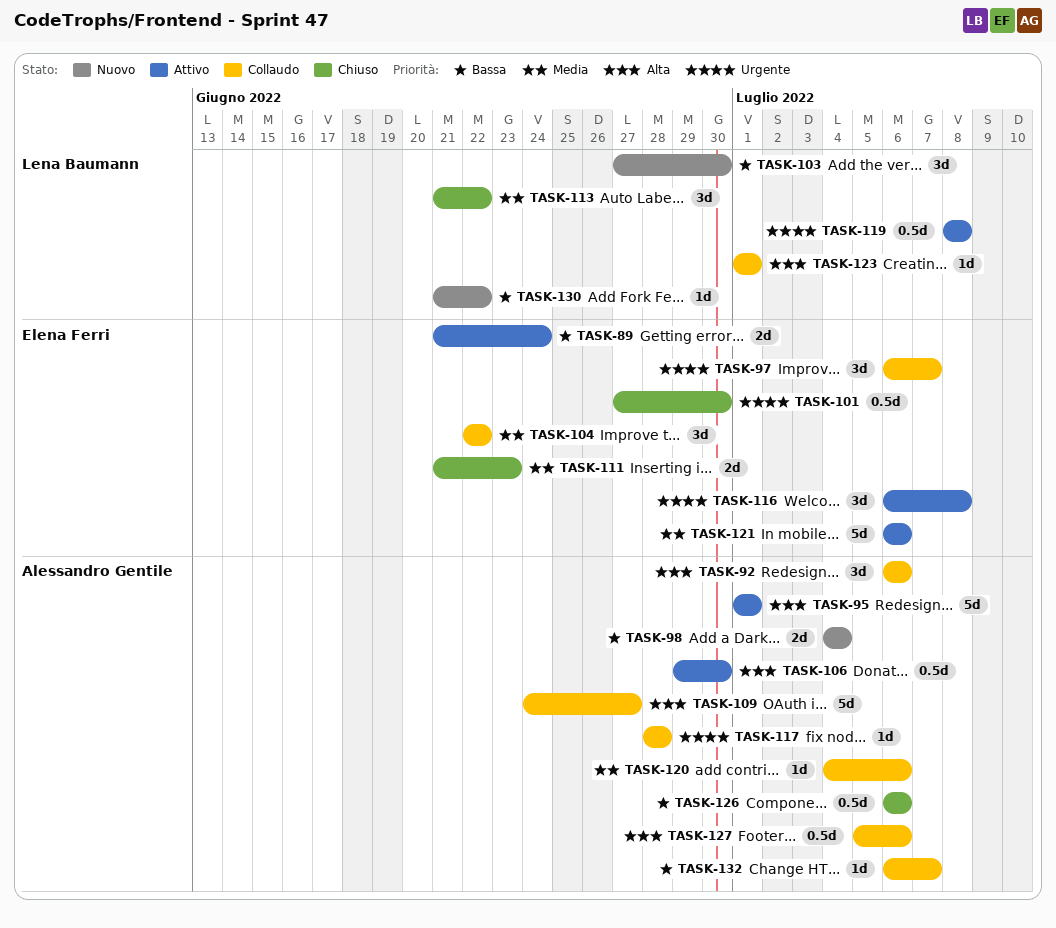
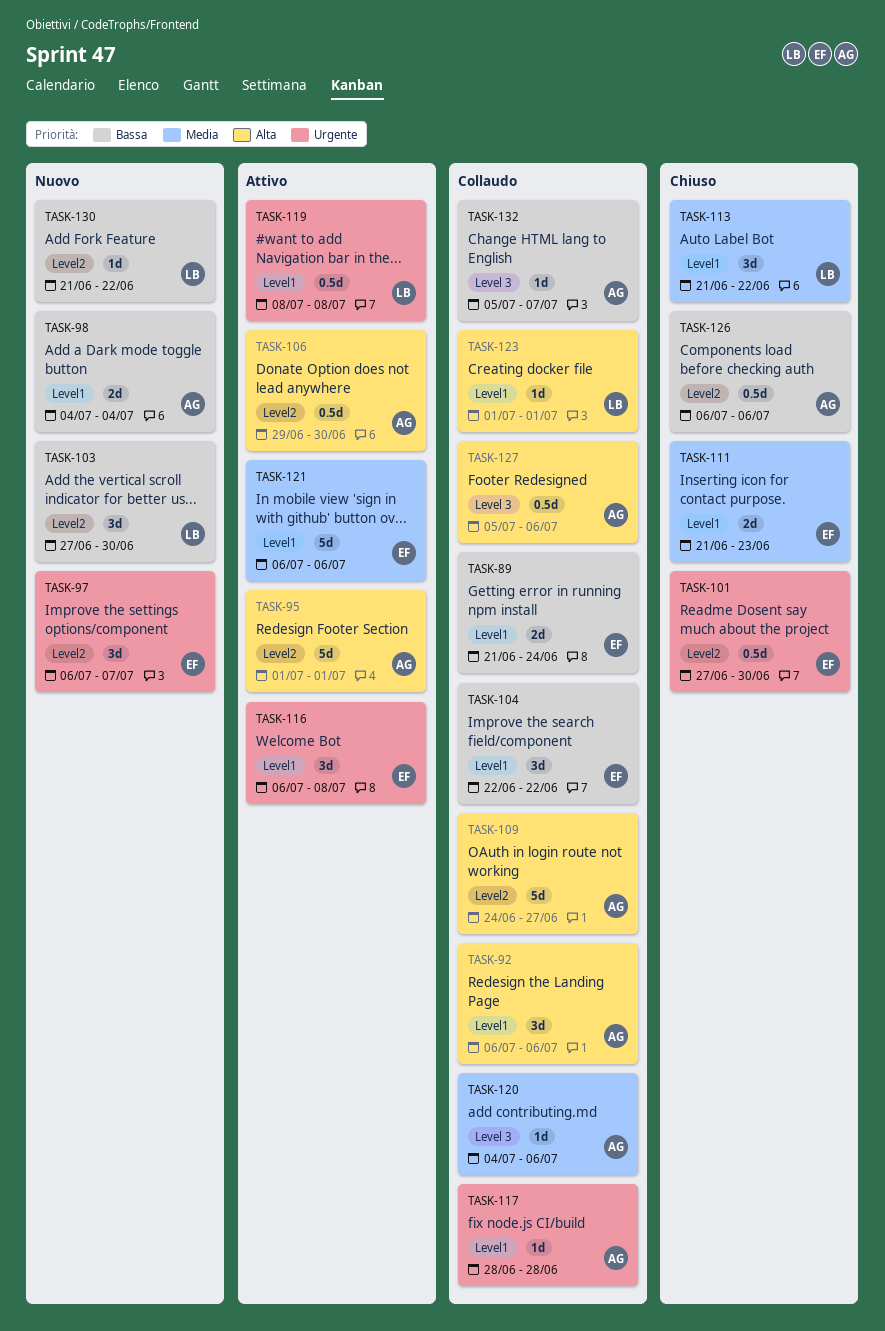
TASK-89, status: Attivo -> Collaudo
TASK-97, status: Collaudo -> Nuovo
TASK-104, priority: Media -> Bassa
TASK-132, start: Jul 6 -> Jul 5

